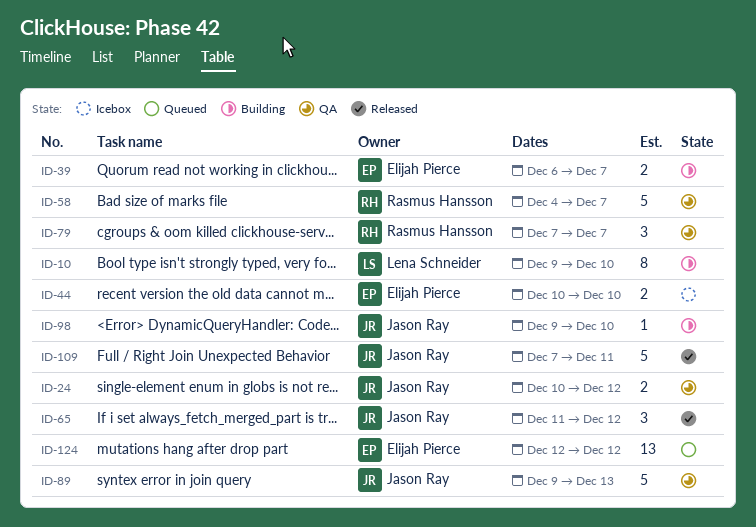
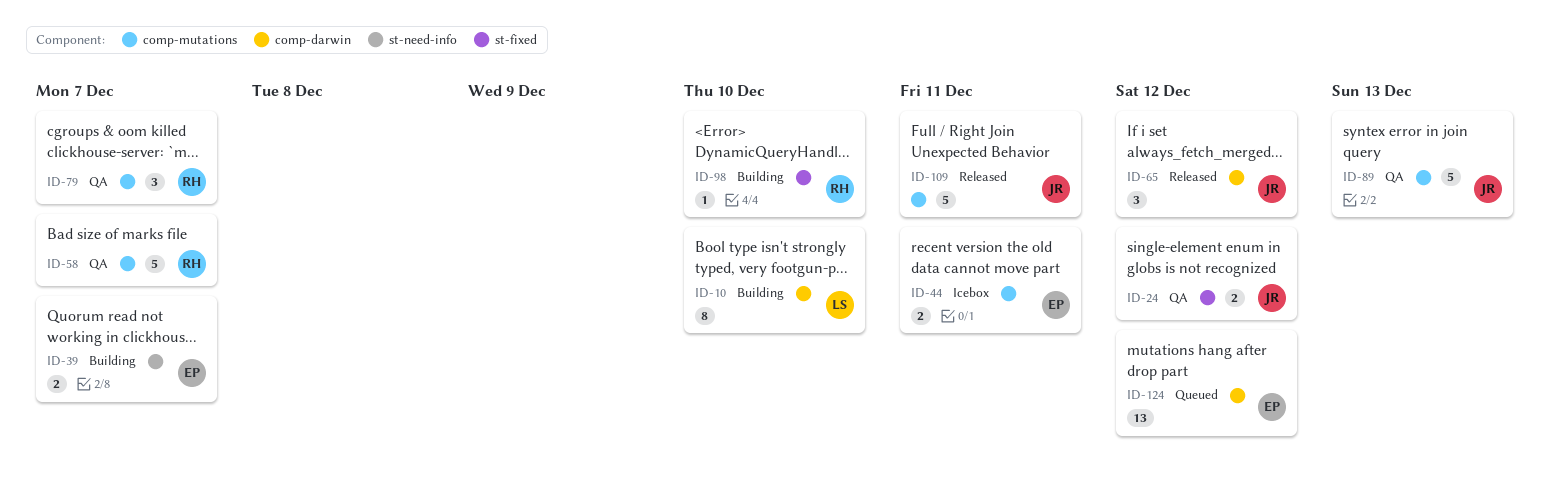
ID-44, due: Dec 10 -> Dec 11
ID-98, owner: Jason Ray -> Rasmus Hansson

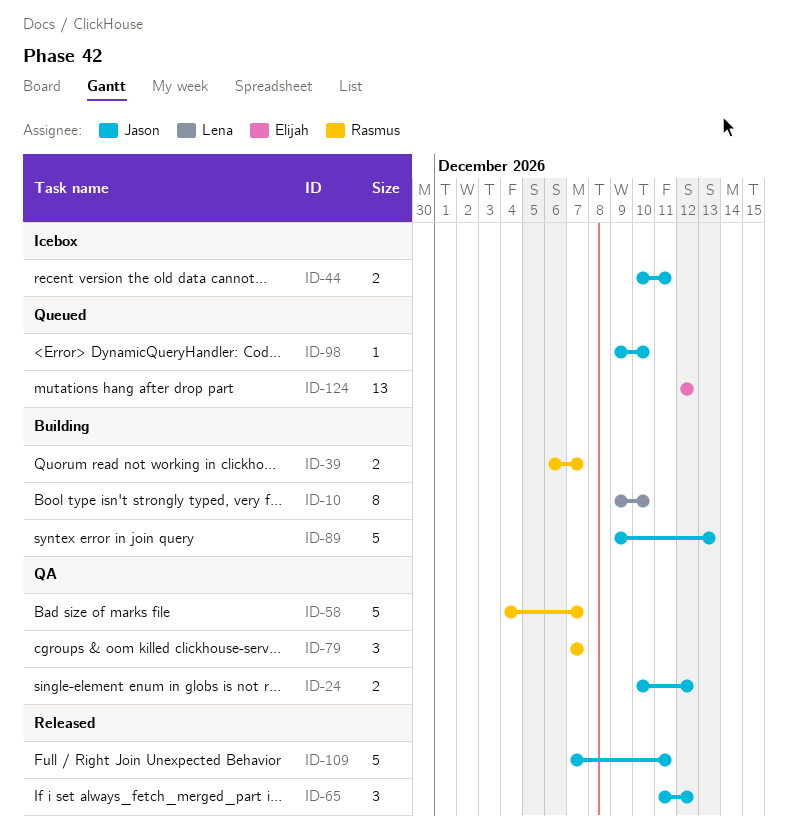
ID-39, owner: Elijah -> Rasmus
ID-44, owner: Elijah -> Jason
ID-89, status: QA -> Building
ID-98, status: Building -> Queued
ID-98, owner: Rasmus -> Jason

